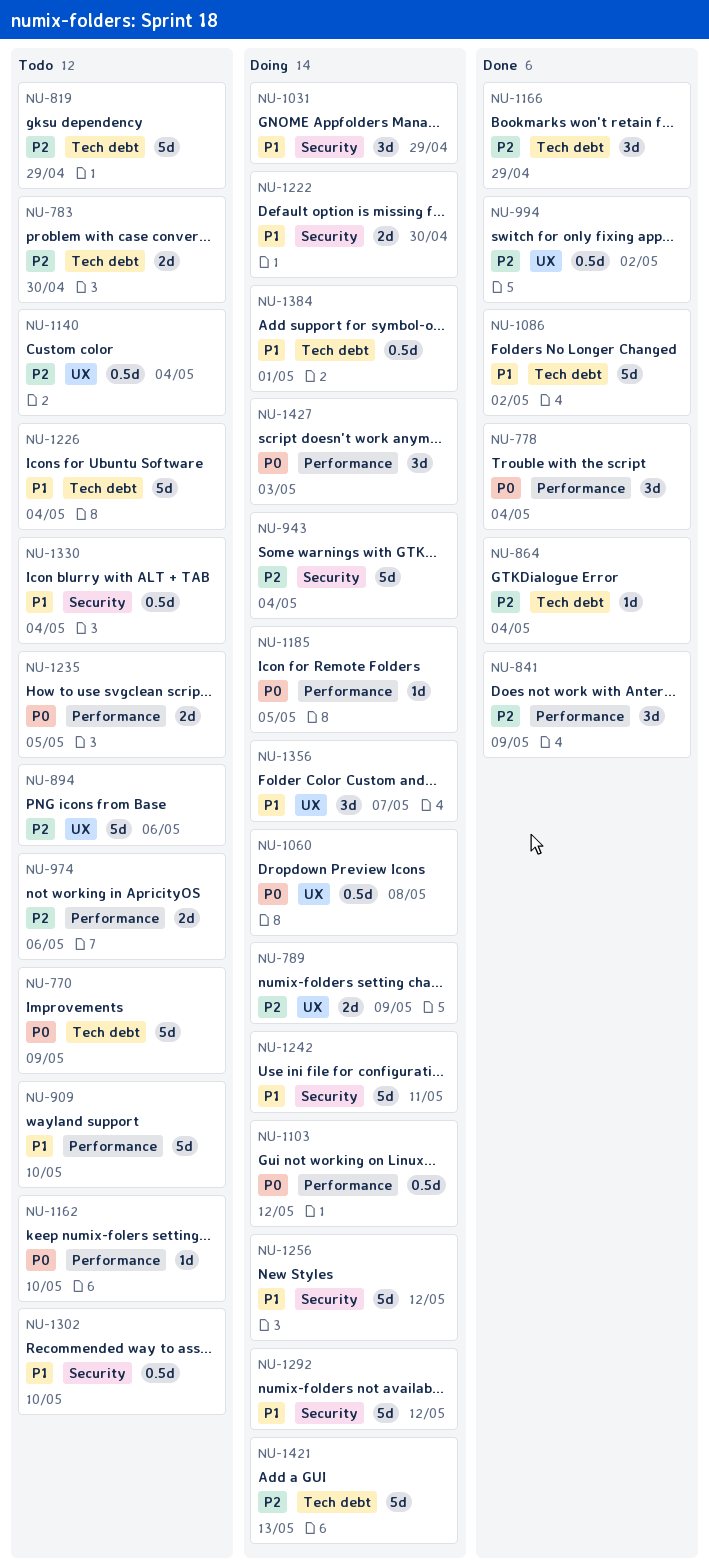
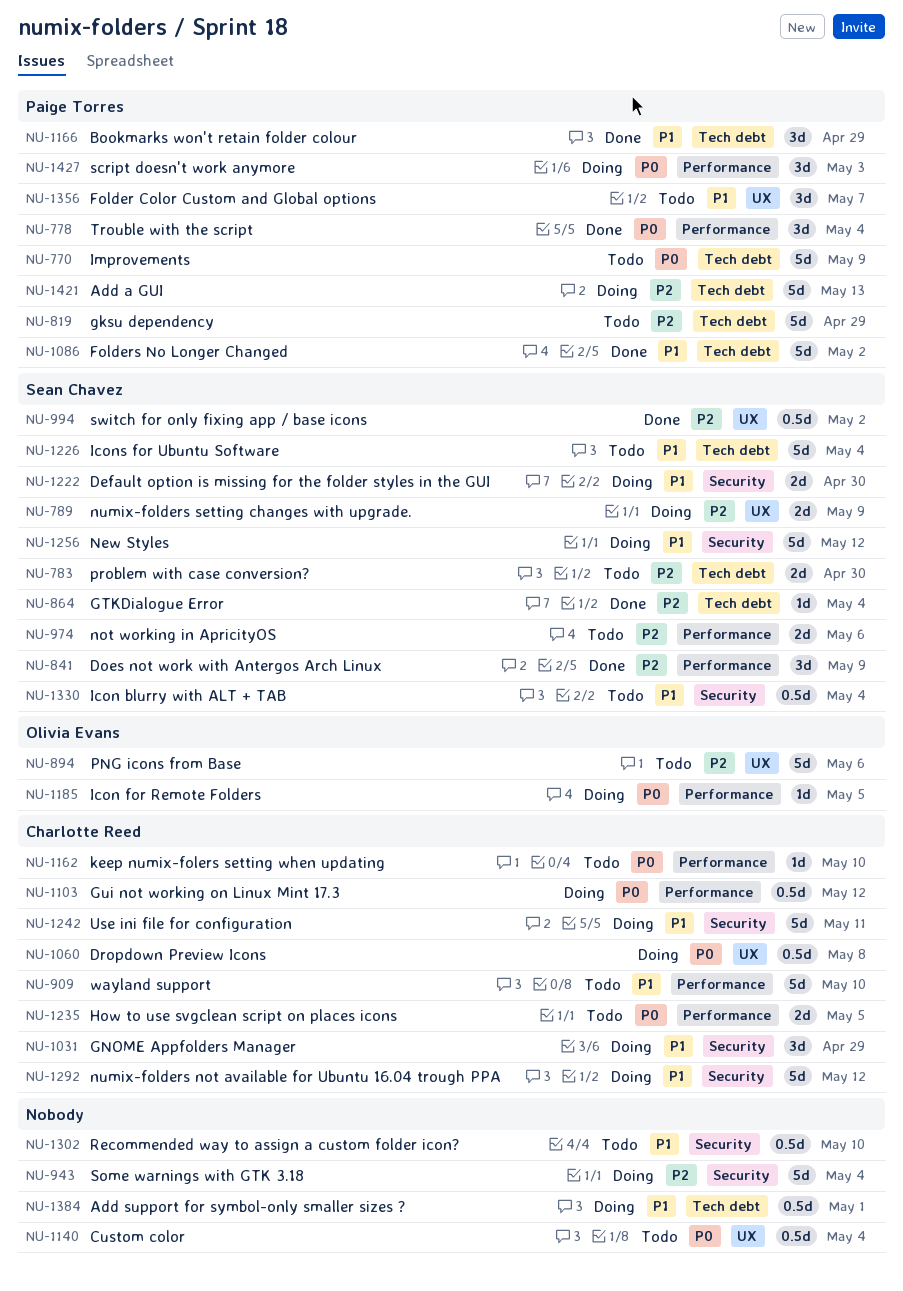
NU-1140, priority: P2 -> P0
NU-1166, priority: P2 -> P1
NU-1356, status: Doing -> Todo

